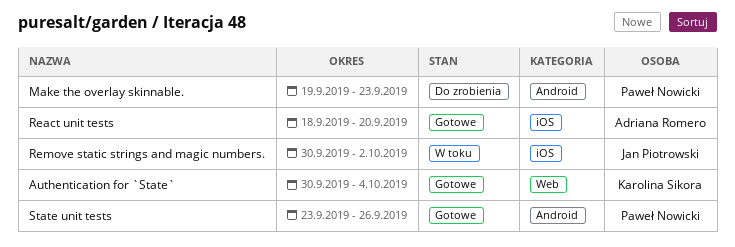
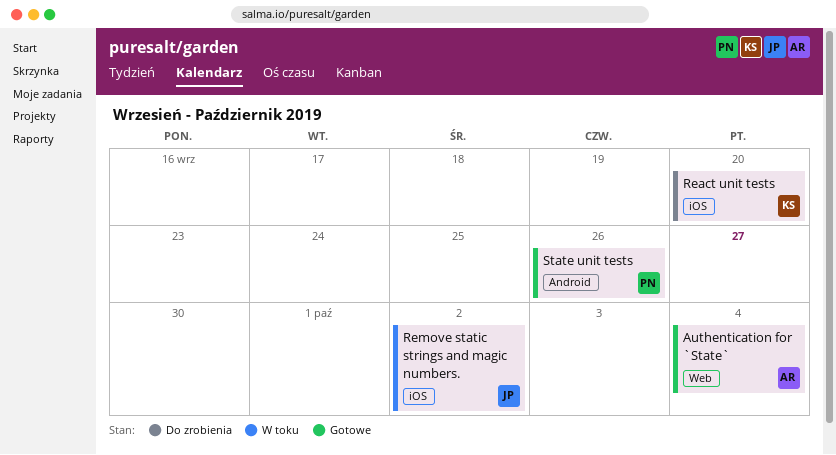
Authentication for `State`, owner: Karolina Sikora -> Adriana Romero
Make the overlay skinnable.: present -> none
React unit tests, status: Gotowe -> Do zrobienia
React unit tests, owner: Adriana Romero -> Karolina Sikora

